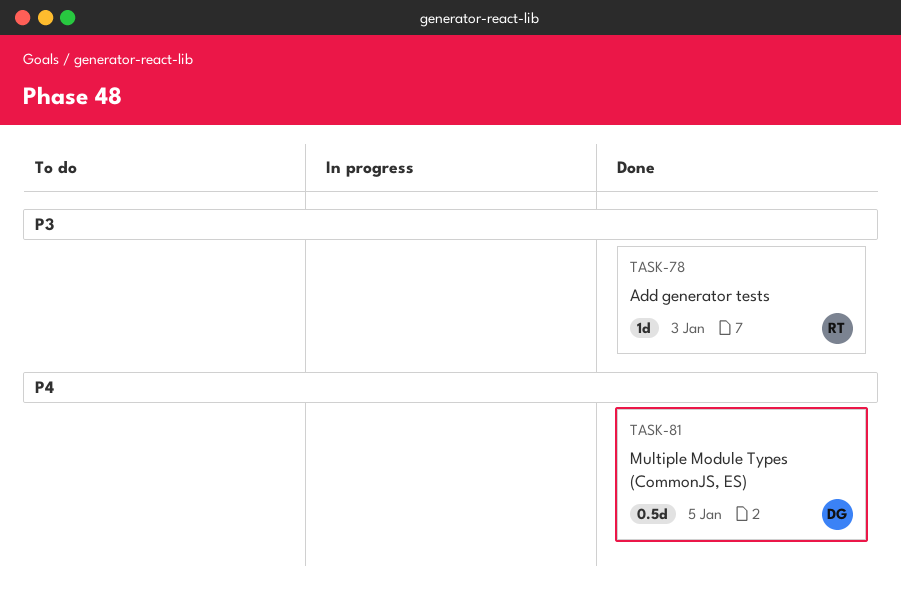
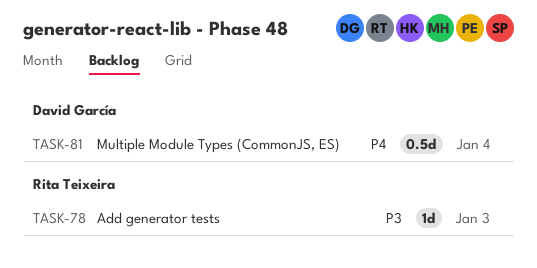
TASK-81, due: Jan 5 -> Jan 4

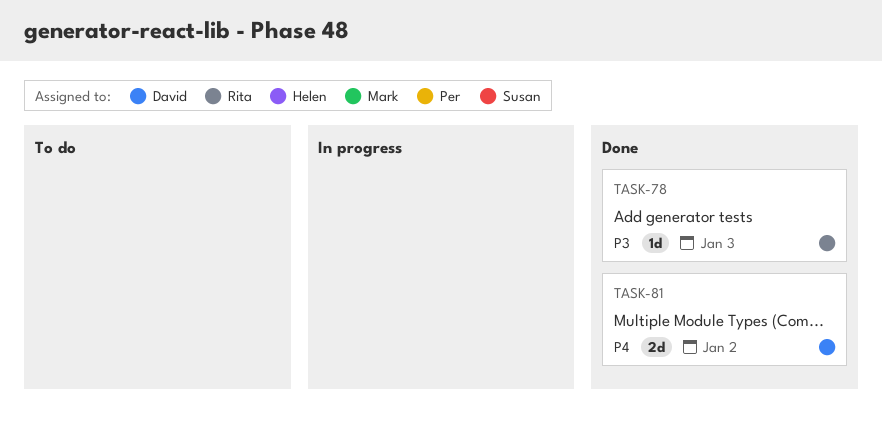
TASK-81, estimate: 0.5d -> 2d
TASK-81, due: Jan 4 -> Jan 2

